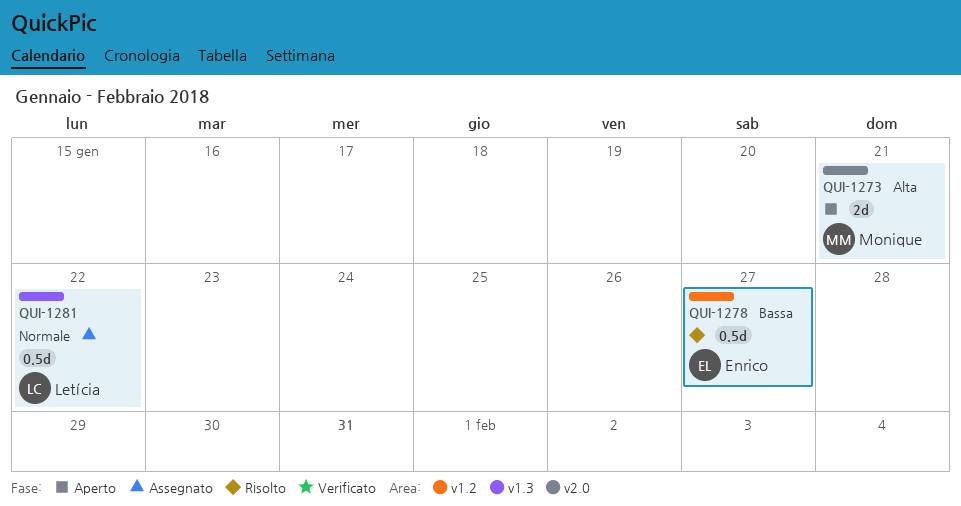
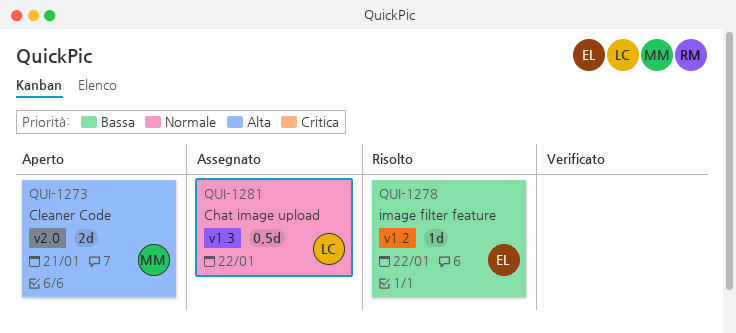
QUI-1278, estimate: 0.5d -> 1d
QUI-1278, due: Jan 27 -> Jan 22

